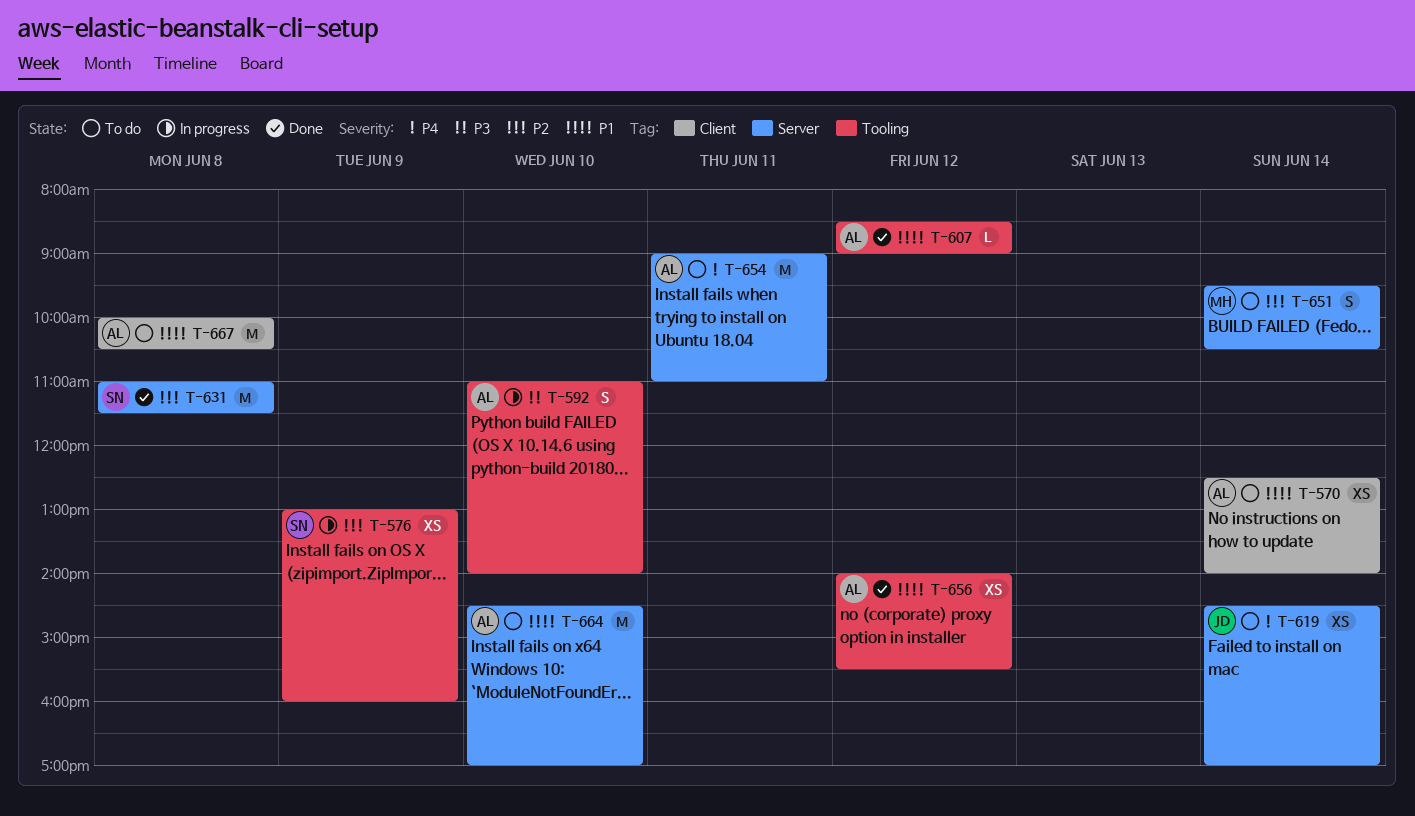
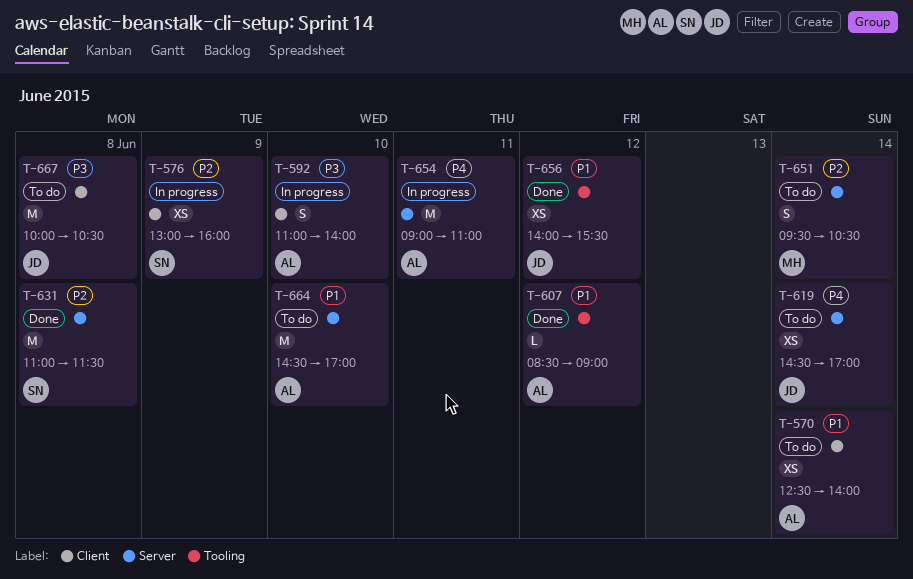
T-576, label: Tooling -> Client
T-592, label: Tooling -> Client
T-654, status: To do -> In progress
T-656, owner: AL -> JD
T-667, owner: AL -> JD
T-667, priority: P1 -> P3

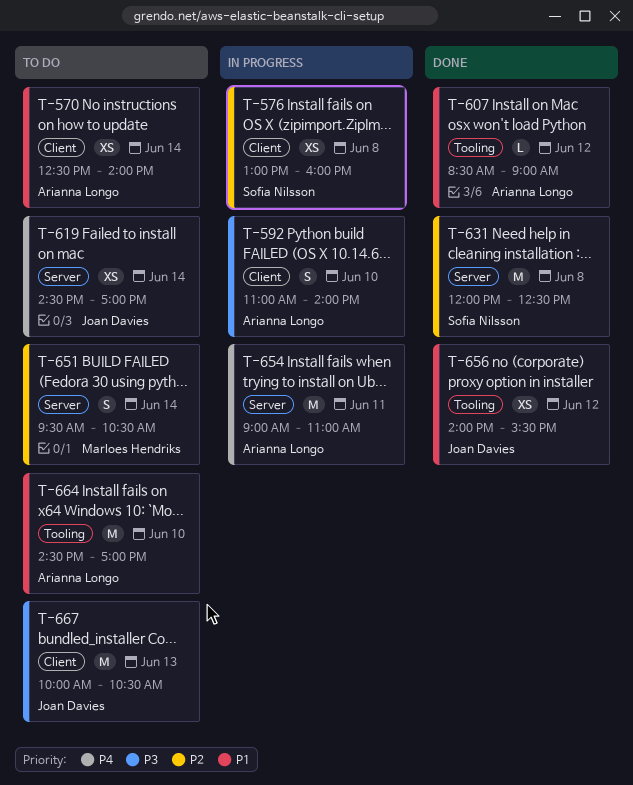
T-576, day: Jun 9 -> Jun 8
T-631, begins: 11:00 -> 12:00
T-631, ends: 11:30 -> 12:30
T-664, label: Server -> Tooling
T-667, day: Jun 8 -> Jun 13

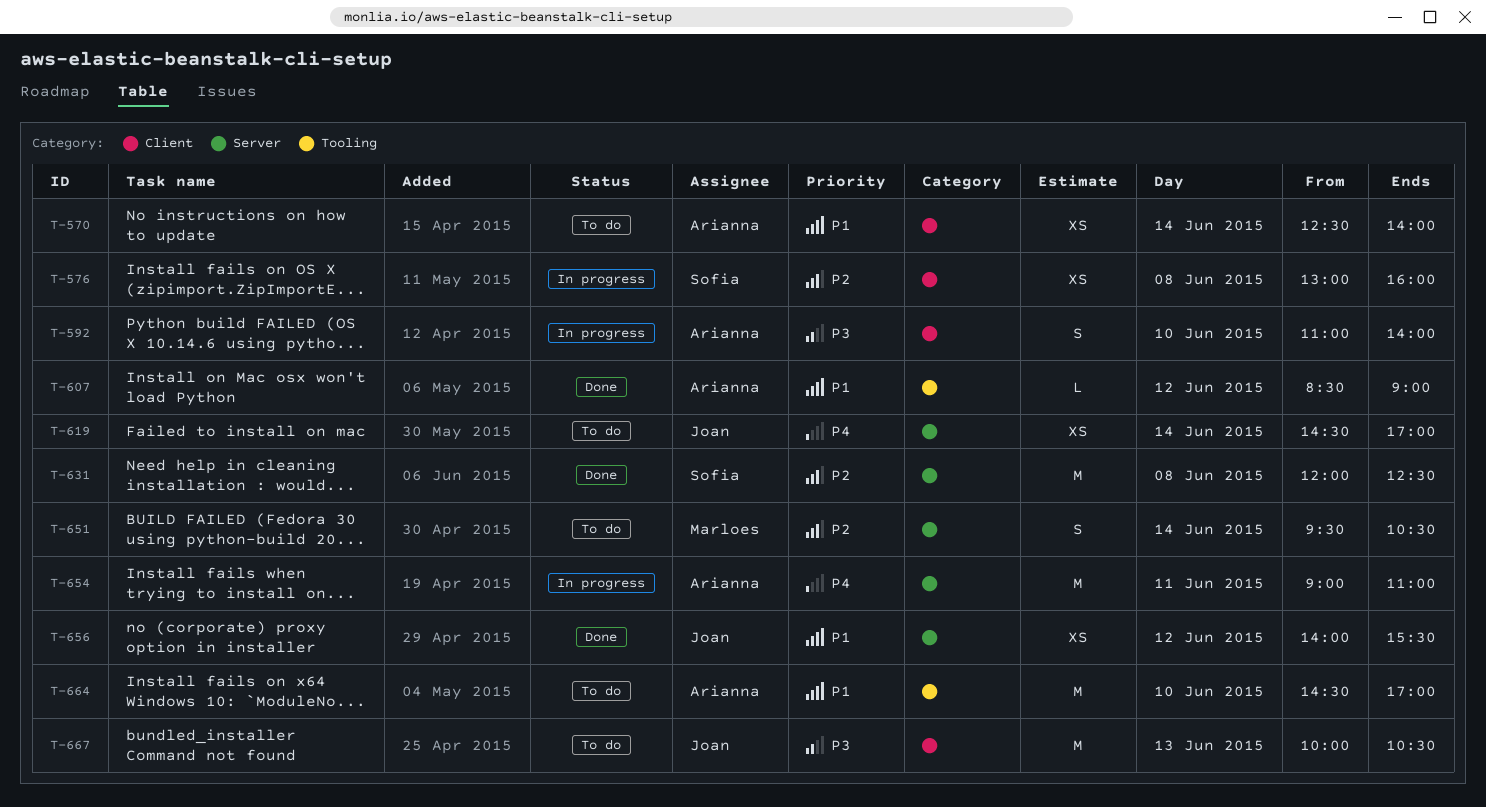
T-656, label: Tooling -> Server

